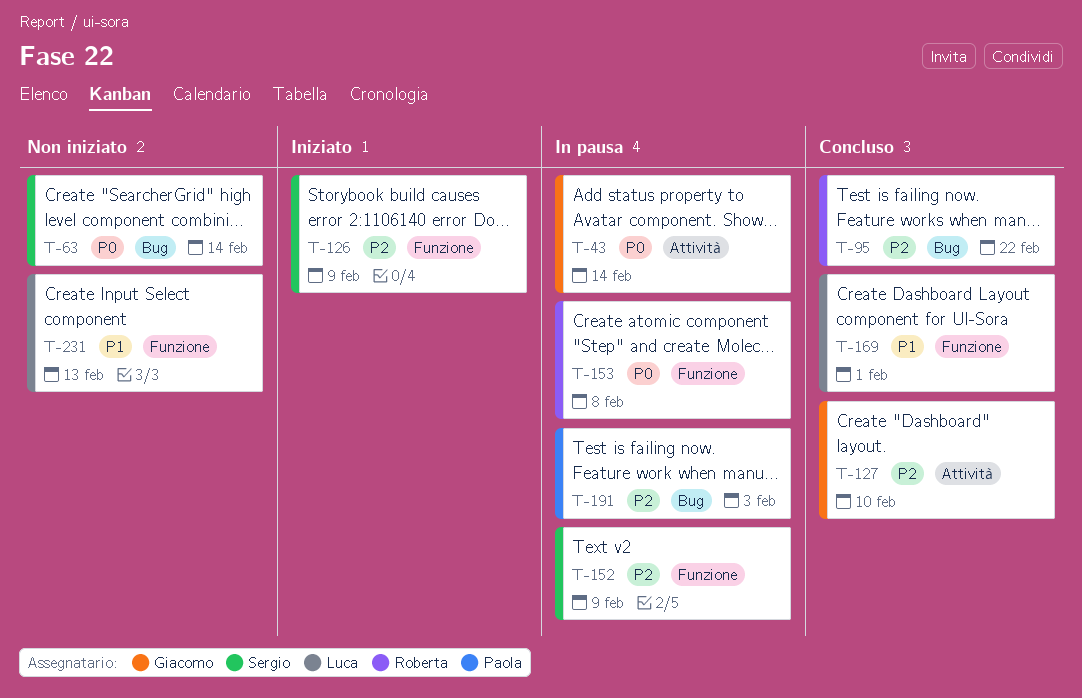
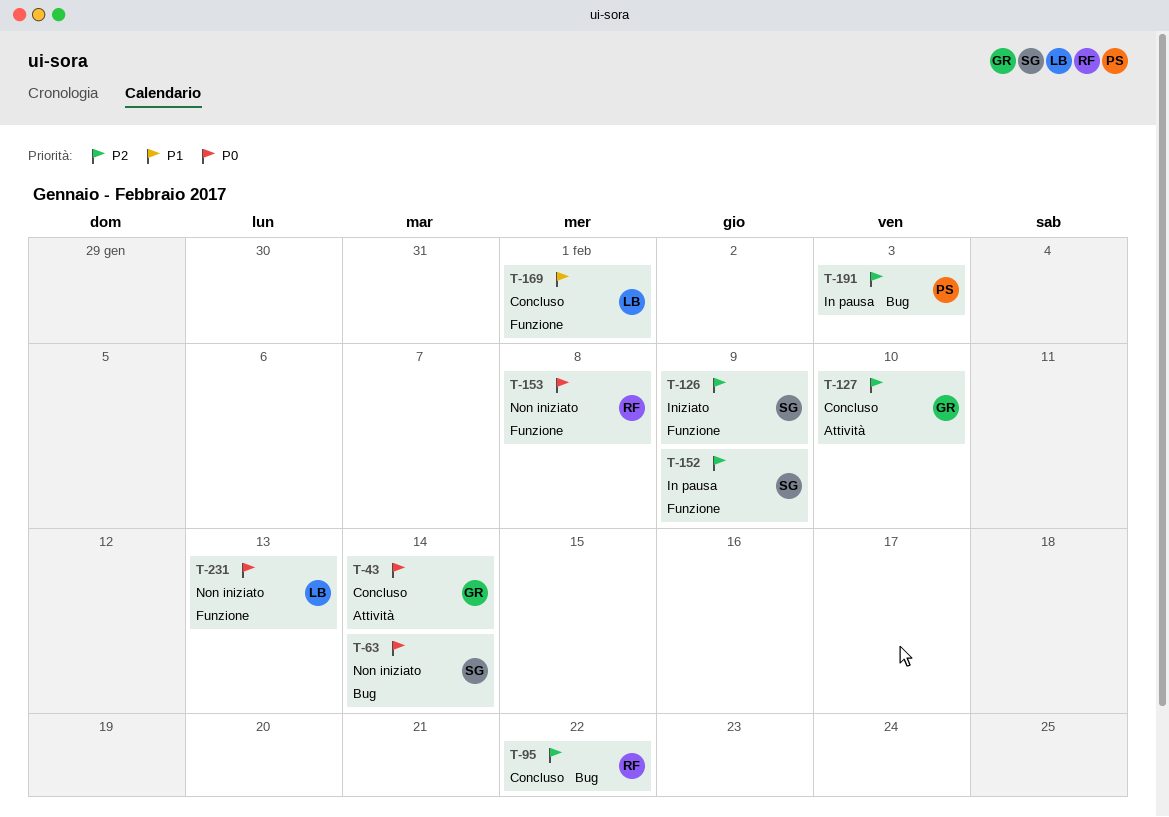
T-43, status: In pausa -> Concluso
T-153, status: In pausa -> Non iniziato
T-231, priority: P1 -> P0

